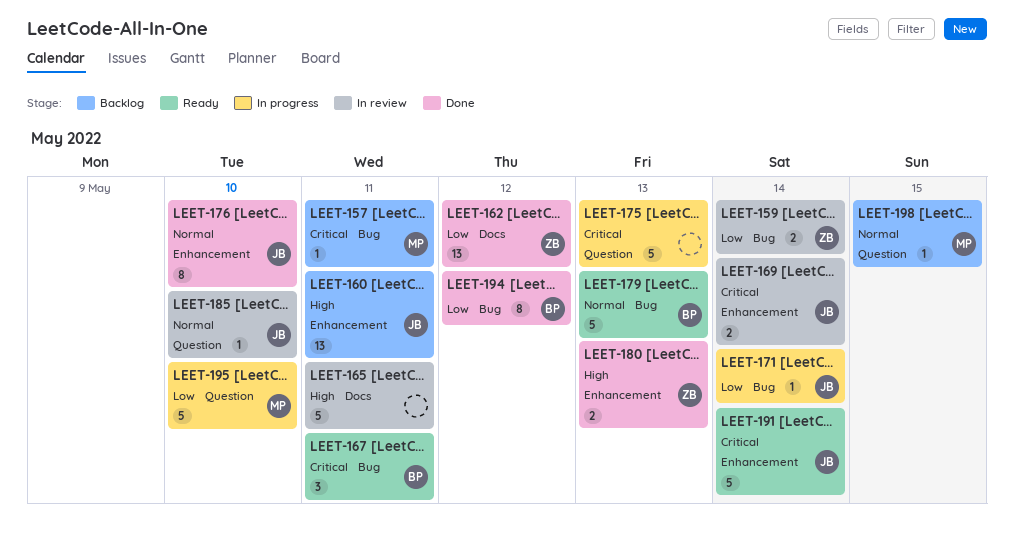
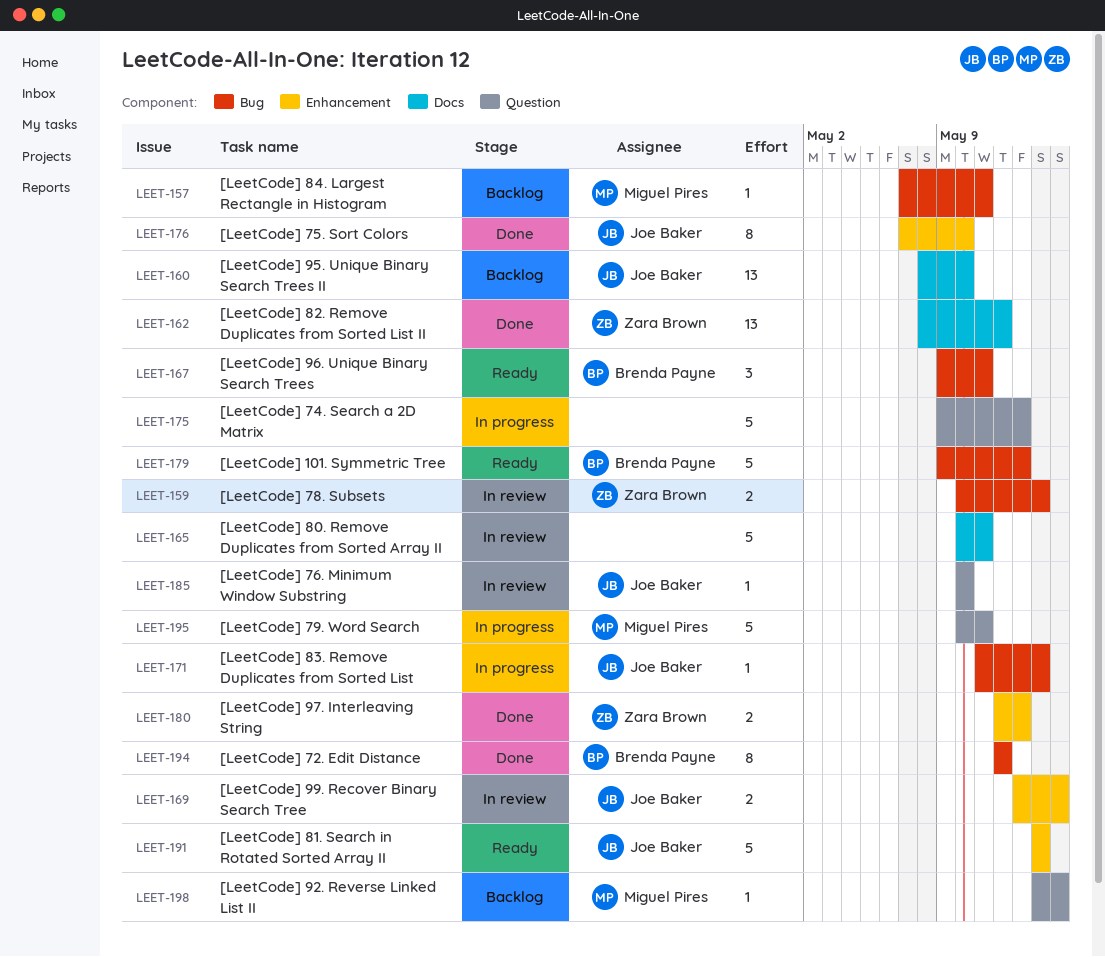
LEET-160, label: Enhancement -> Docs
LEET-160, due: May 11 -> May 10
LEET-169, due: May 14 -> May 15
LEET-195, due: May 10 -> May 11

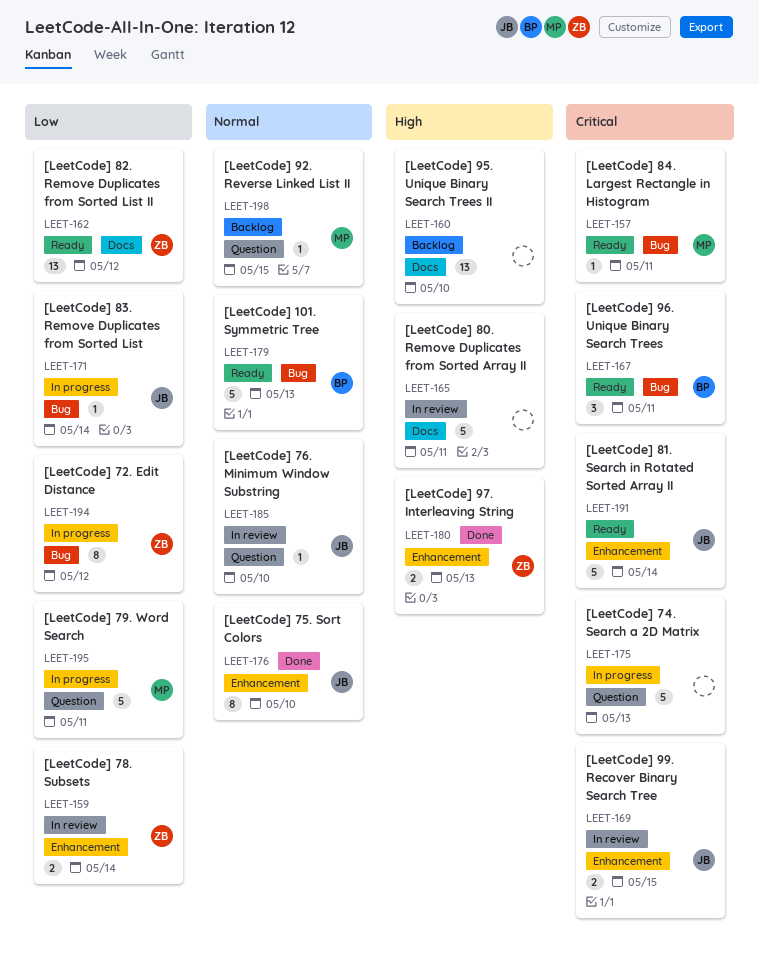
LEET-157, status: Backlog -> Ready
LEET-159, label: Bug -> Enhancement
LEET-160, owner: Joe Baker -> none
LEET-162, status: Done -> Ready
LEET-194, status: Done -> In progress
LEET-194, owner: Brenda Payne -> Zara Brown

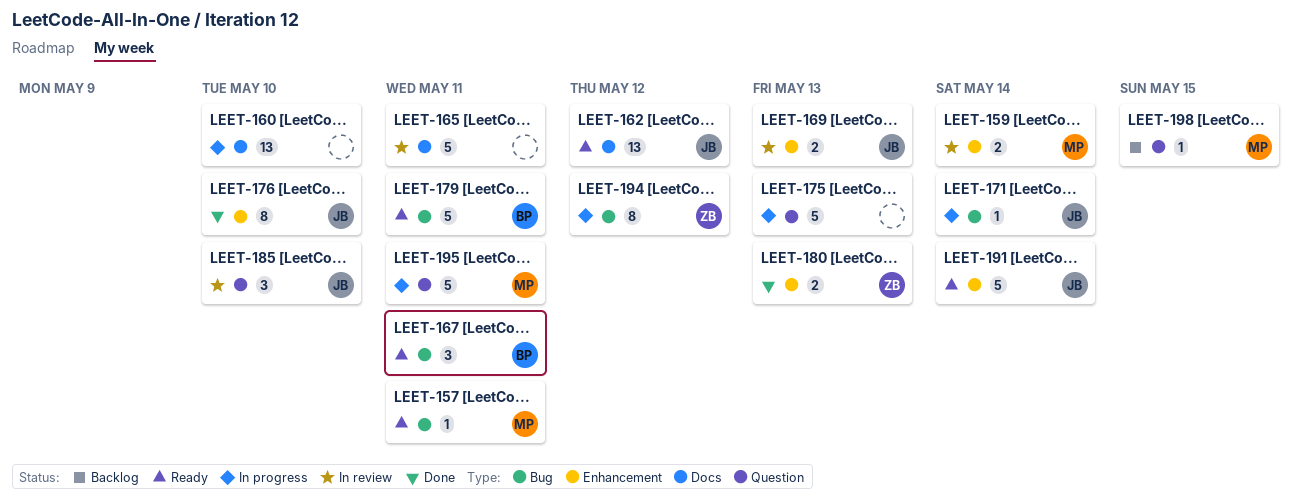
LEET-159, owner: ZB -> MP
LEET-160, status: Backlog -> In progress
LEET-162, owner: ZB -> JB
LEET-169, due: May 15 -> May 13
LEET-179, due: May 13 -> May 11
LEET-185, estimate: 1 -> 3

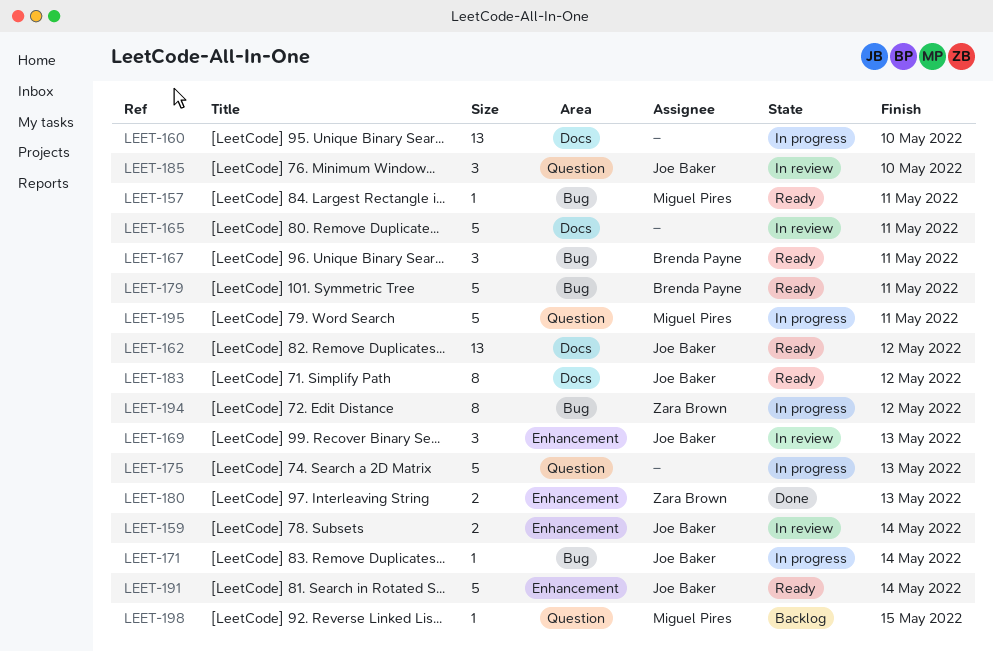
LEET-159, owner: Miguel Pires -> Joe Baker
LEET-169, estimate: 2 -> 3
LEET-176: present -> none
LEET-183: none -> present

